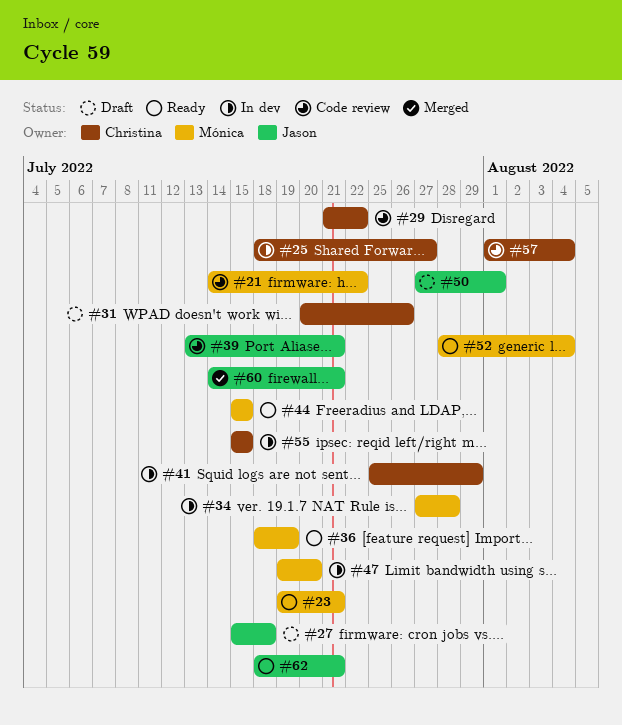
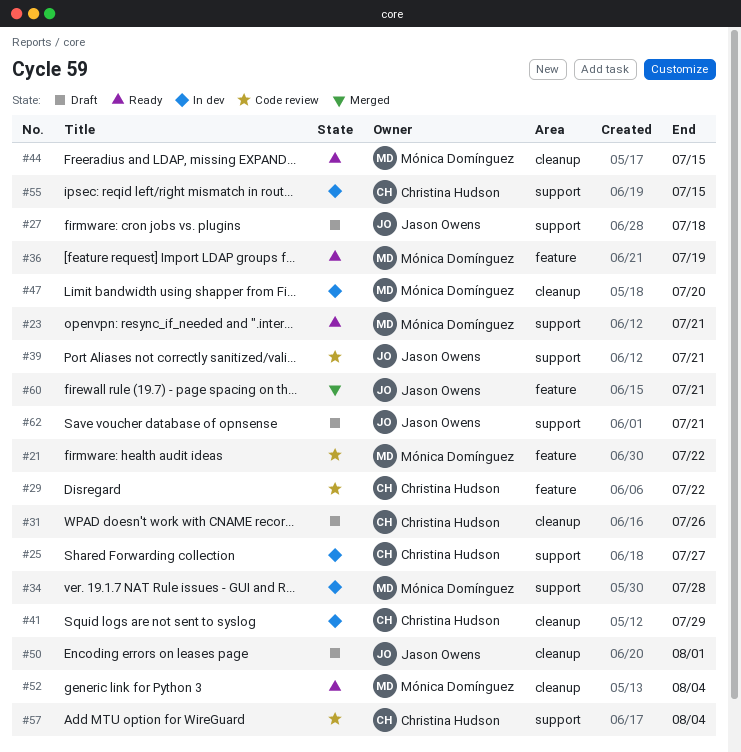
#62, status: Ready -> Draft

